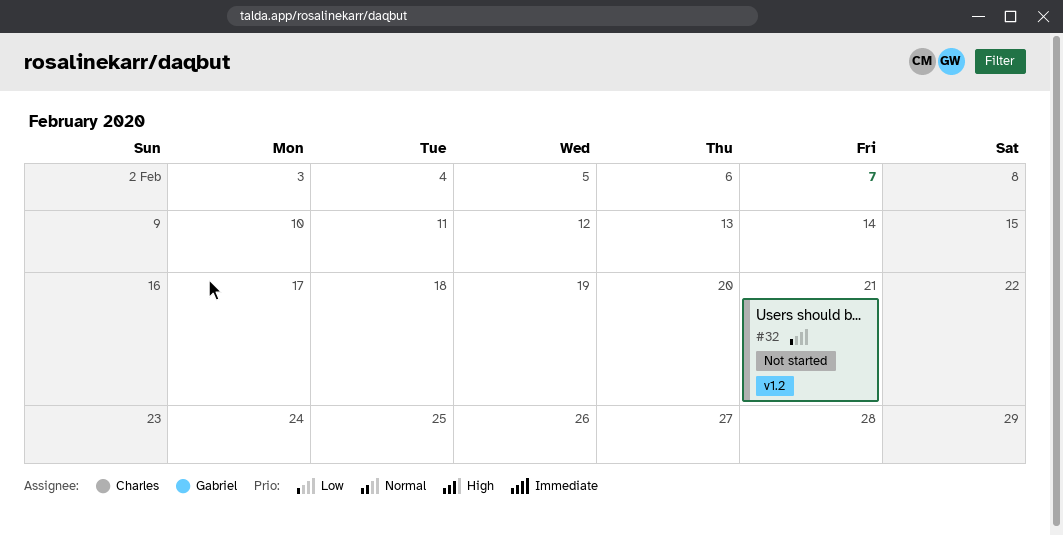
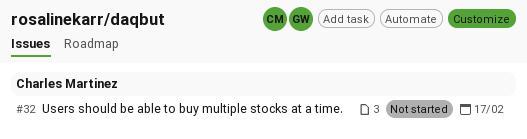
#32, due: Feb 21 -> Feb 17

